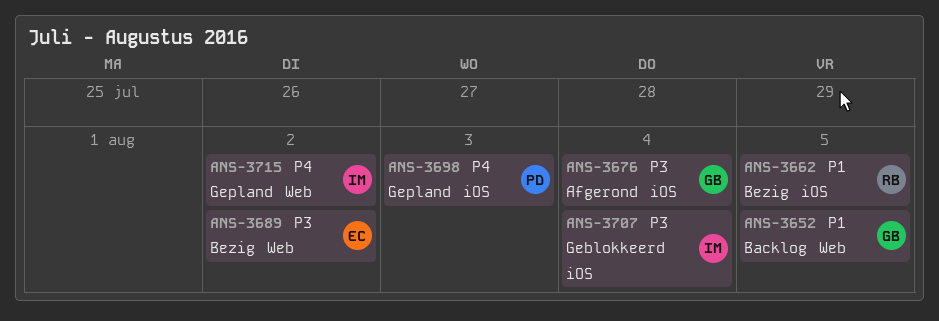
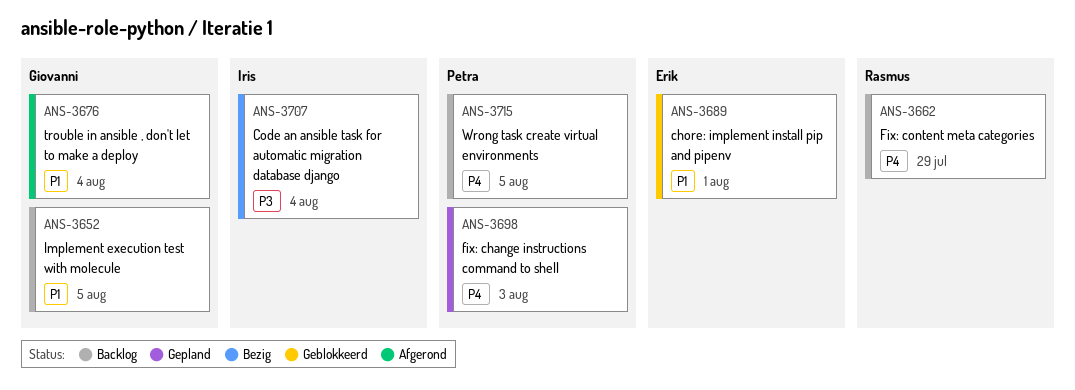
ANS-3662, status: Bezig -> Backlog
ANS-3662, priority: P1 -> P4
ANS-3662, due: Aug 5 -> Jul 29
ANS-3676, priority: P3 -> P1
ANS-3689, status: Bezig -> Geblokkeerd
ANS-3689, priority: P3 -> P1
ANS-3689, due: Aug 2 -> Aug 1
ANS-3707, status: Geblokkeerd -> Bezig
ANS-3715, status: Gepland -> Backlog
ANS-3715, owner: Iris -> Petra
ANS-3715, due: Aug 2 -> Aug 5

